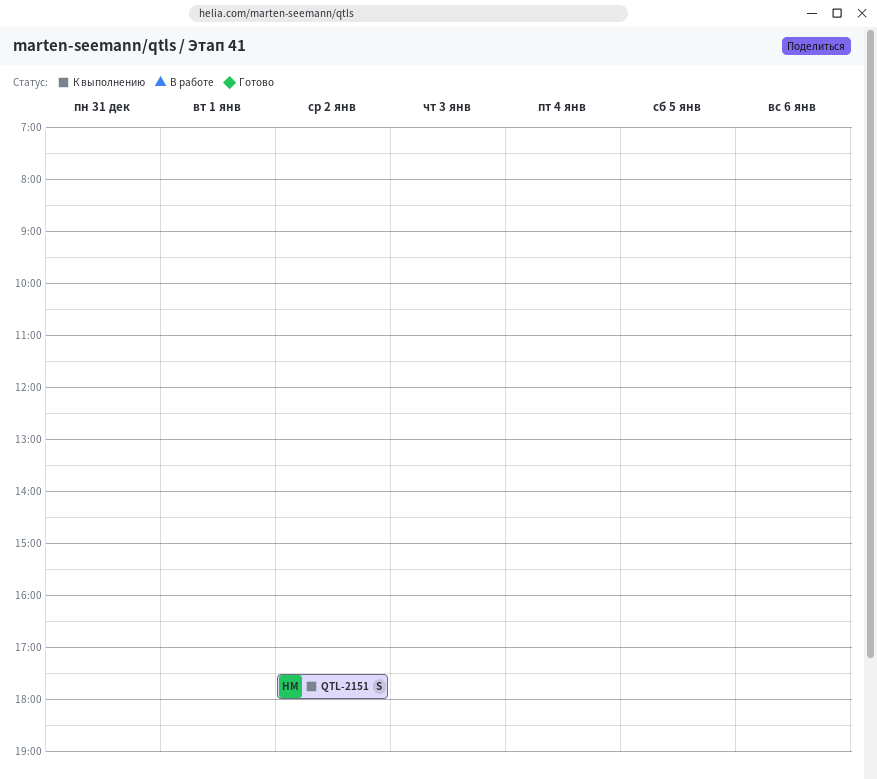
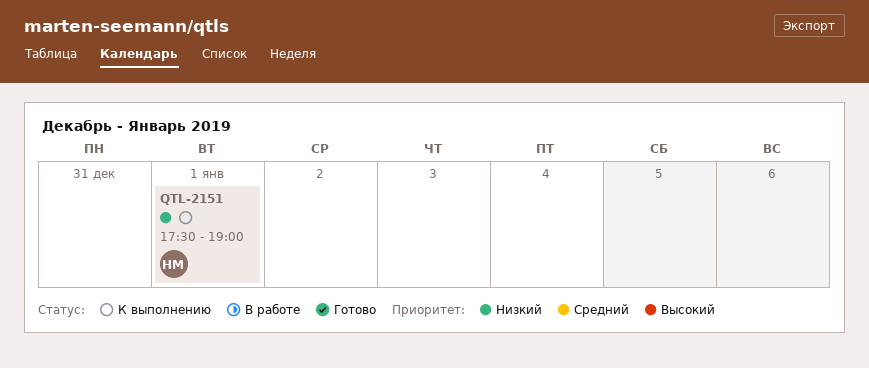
QTL-2151, day: Jan 2 -> Jan 1
QTL-2151, ends: 18:00 -> 19:00

